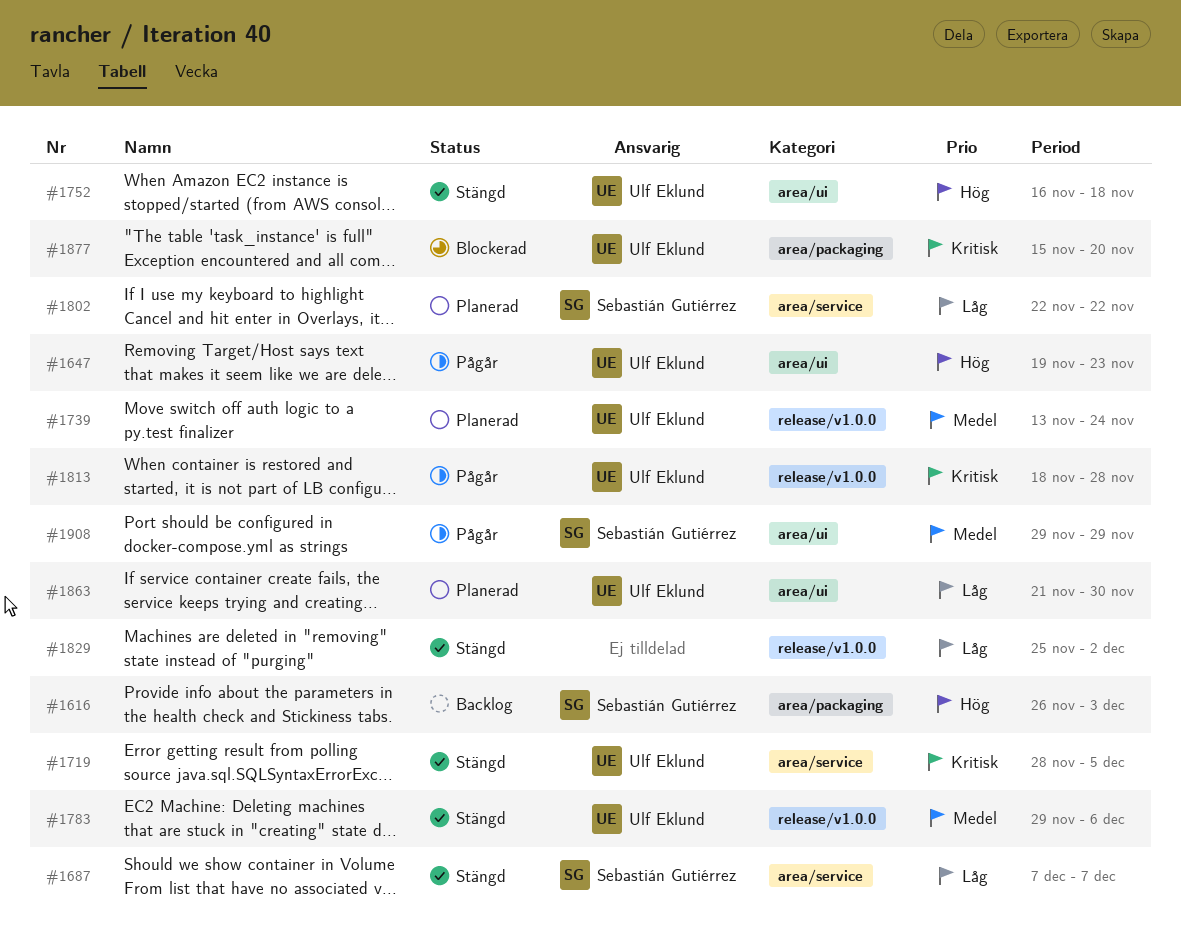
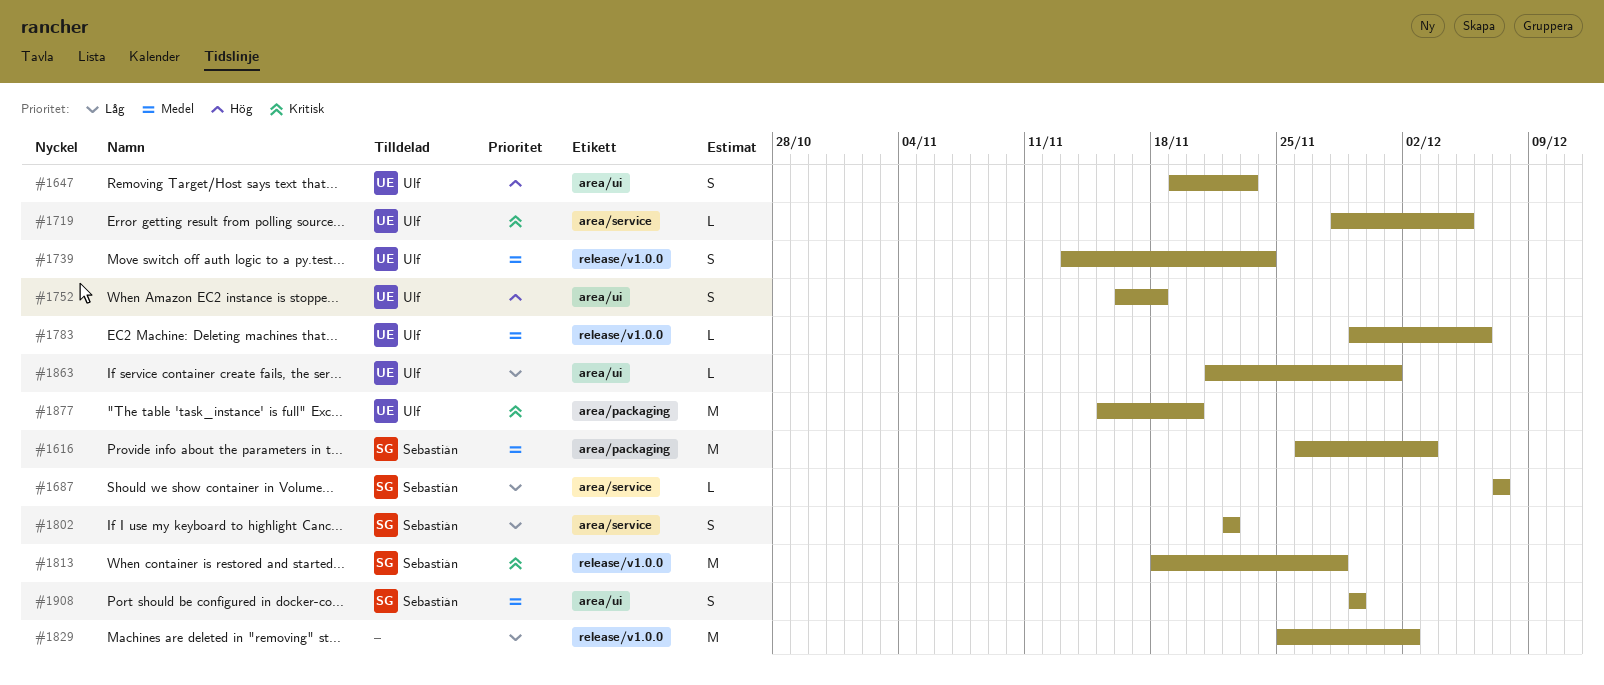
#1616, priority: Hög -> Medel
#1813, owner: Ulf Eklund -> Sebastián Gutiérrez
#1863, due: Nov 30 -> Dec 1

